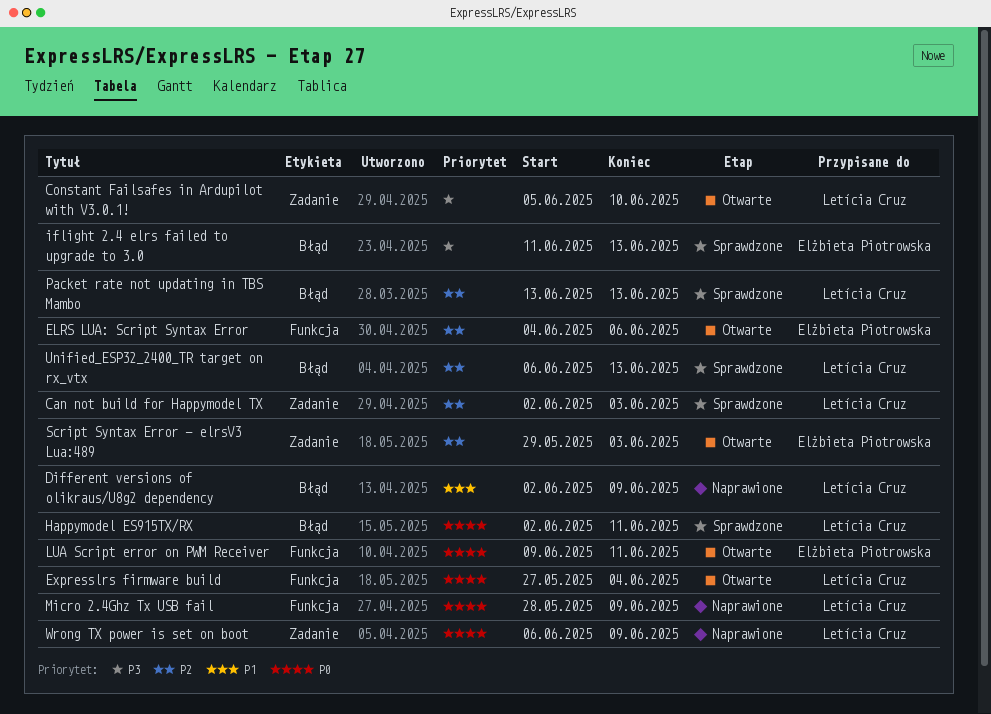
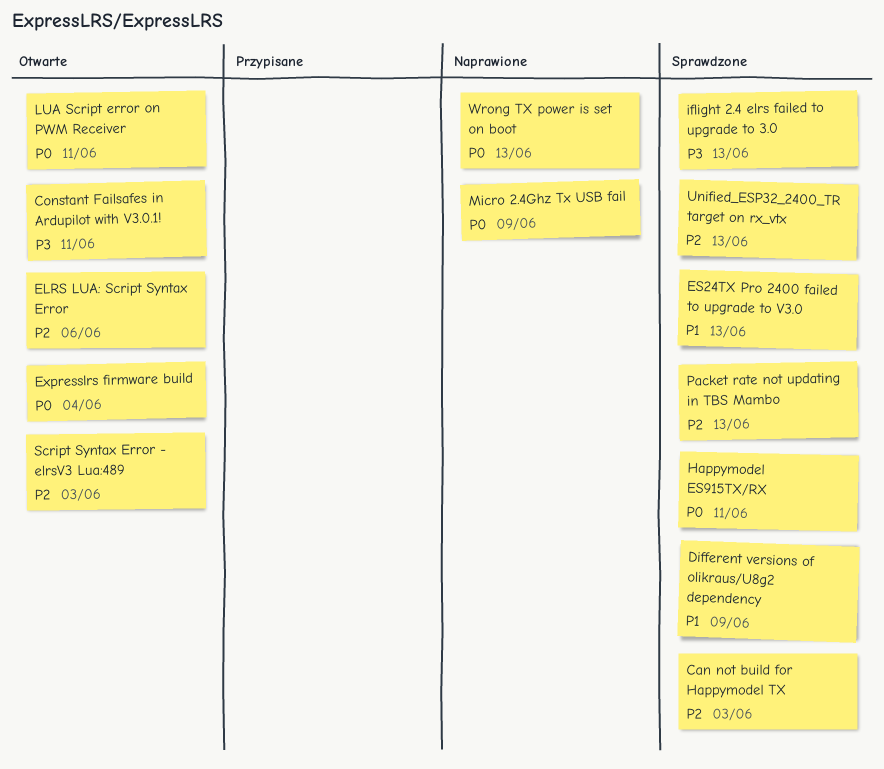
Constant Failsafes in Ardupilot with V3.0.1!, due: Jun 10 -> Jun 11
Different versions of olikraus/U8g2 dependency, status: Naprawione -> Sprawdzone
ES24TX Pro 2400 failed to upgrade to V3.0: none -> present
Wrong TX power is set on boot, due: Jun 9 -> Jun 13

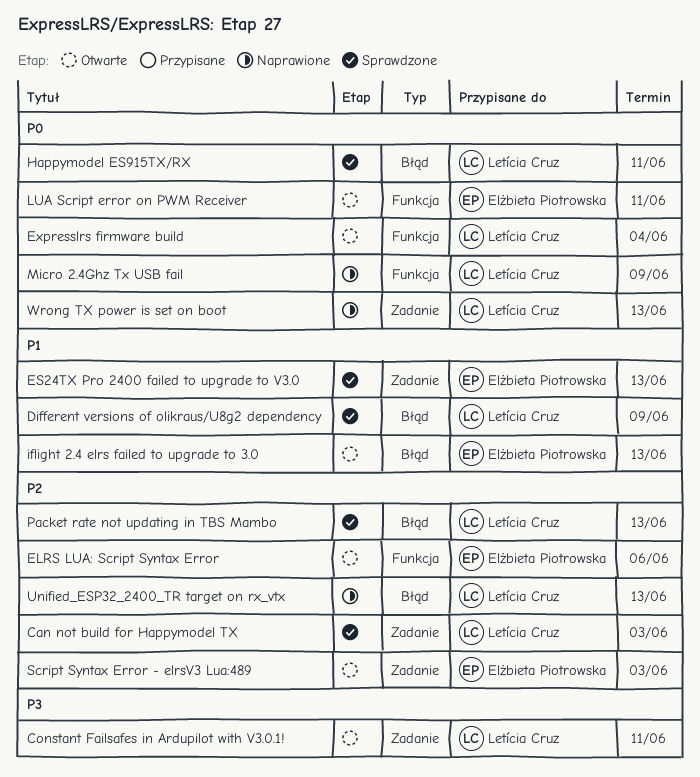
iflight 2.4 elrs failed to upgrade to 3.0, status: Sprawdzone -> Otwarte
iflight 2.4 elrs failed to upgrade to 3.0, priority: P3 -> P1
Unified_ESP32_2400_TR target on rx_vtx, status: Sprawdzone -> Naprawione

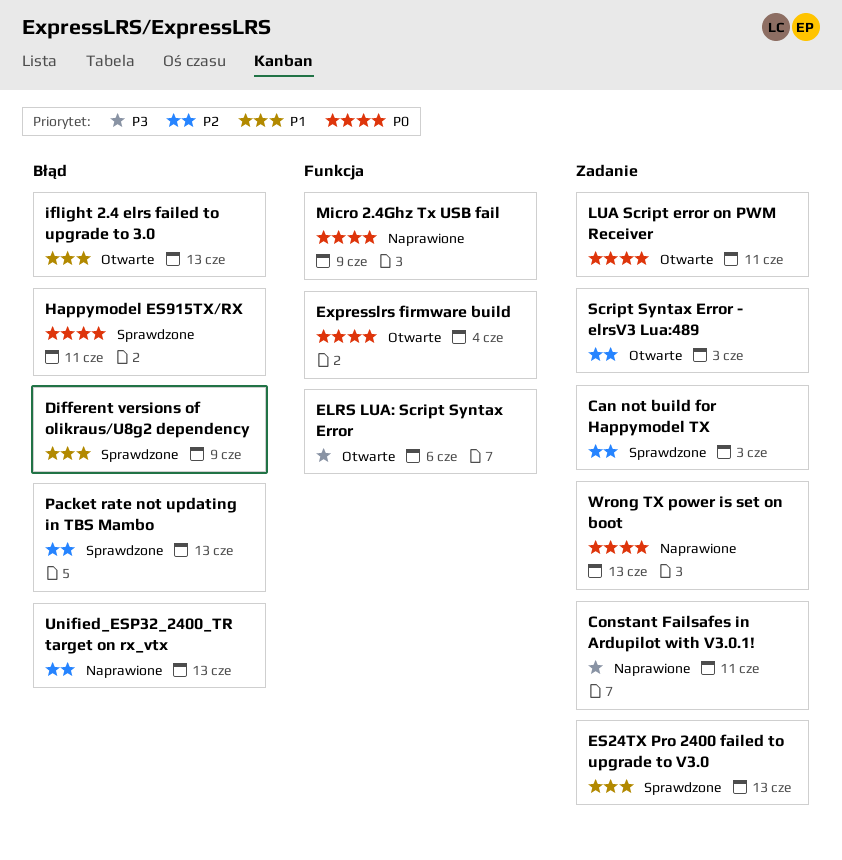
Constant Failsafes in Ardupilot with V3.0.1!, status: Otwarte -> Naprawione
ELRS LUA: Script Syntax Error, priority: P2 -> P3
LUA Script error on PWM Receiver, label: Funkcja -> Zadanie

